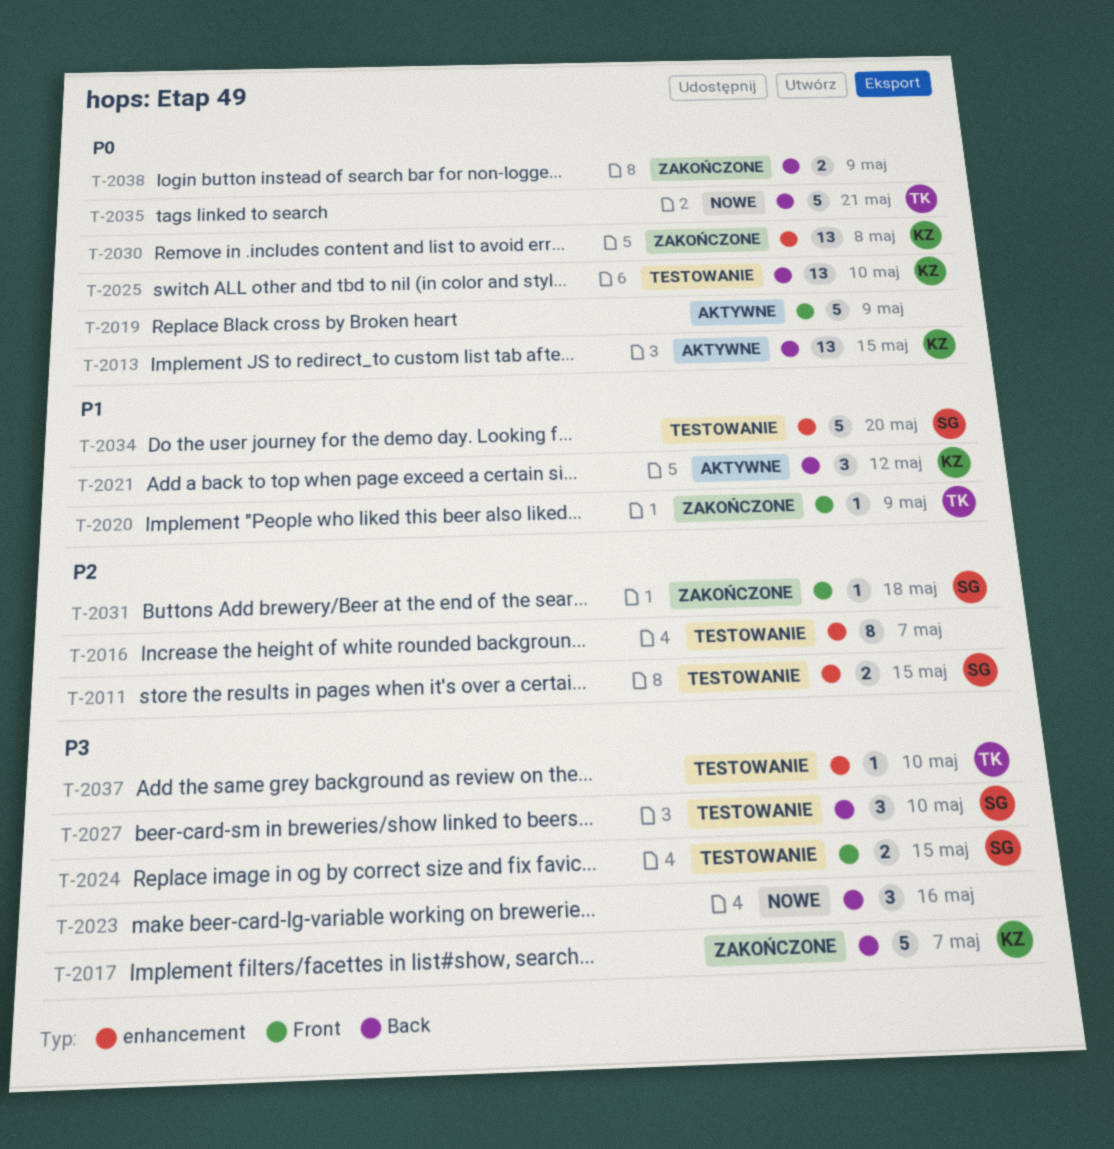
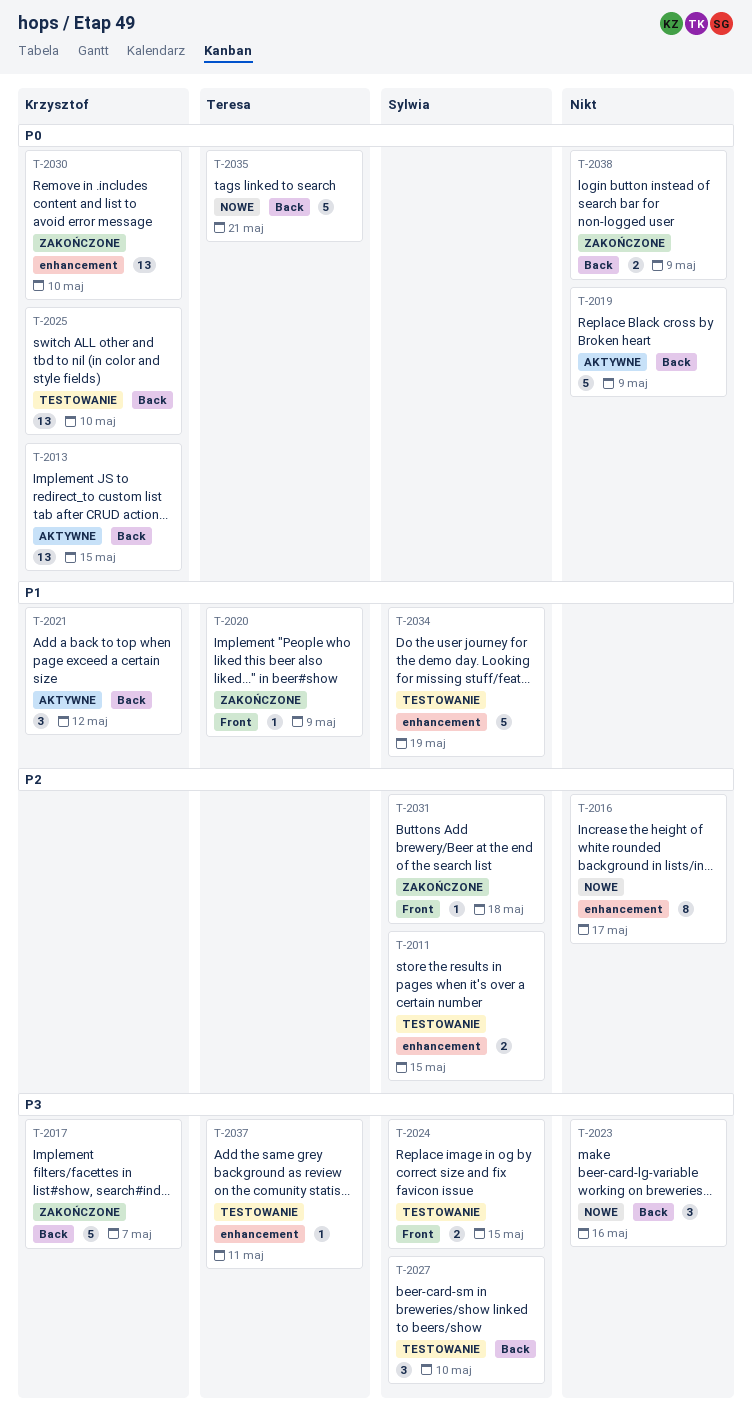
T-2016, status: Testowanie -> Nowe
T-2016, due: May 7 -> May 17
T-2019, label: Front -> Back
T-2030, due: May 8 -> May 10
T-2034, due: May 20 -> May 19
T-2037, due: May 10 -> May 11

